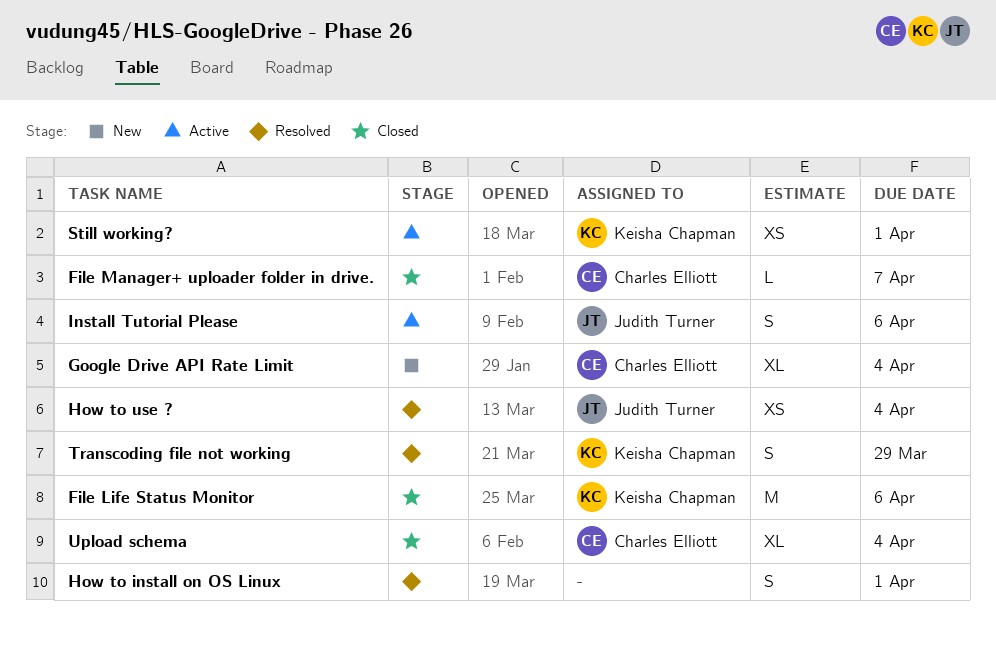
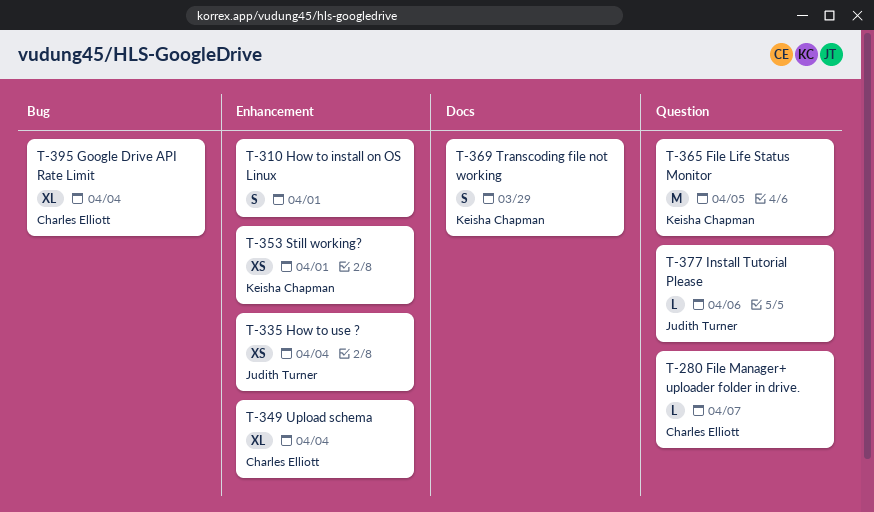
File Life Status Monitor, due: Apr 6 -> Apr 5
Install Tutorial Please, estimate: S -> L

